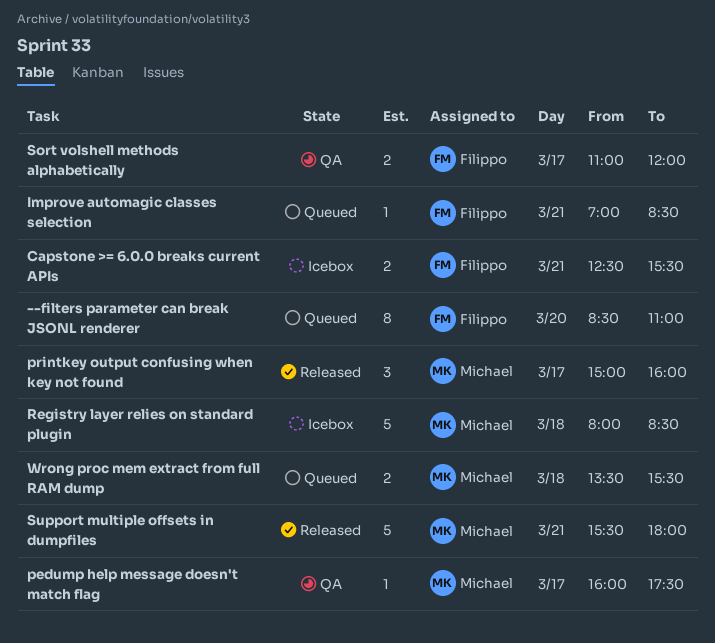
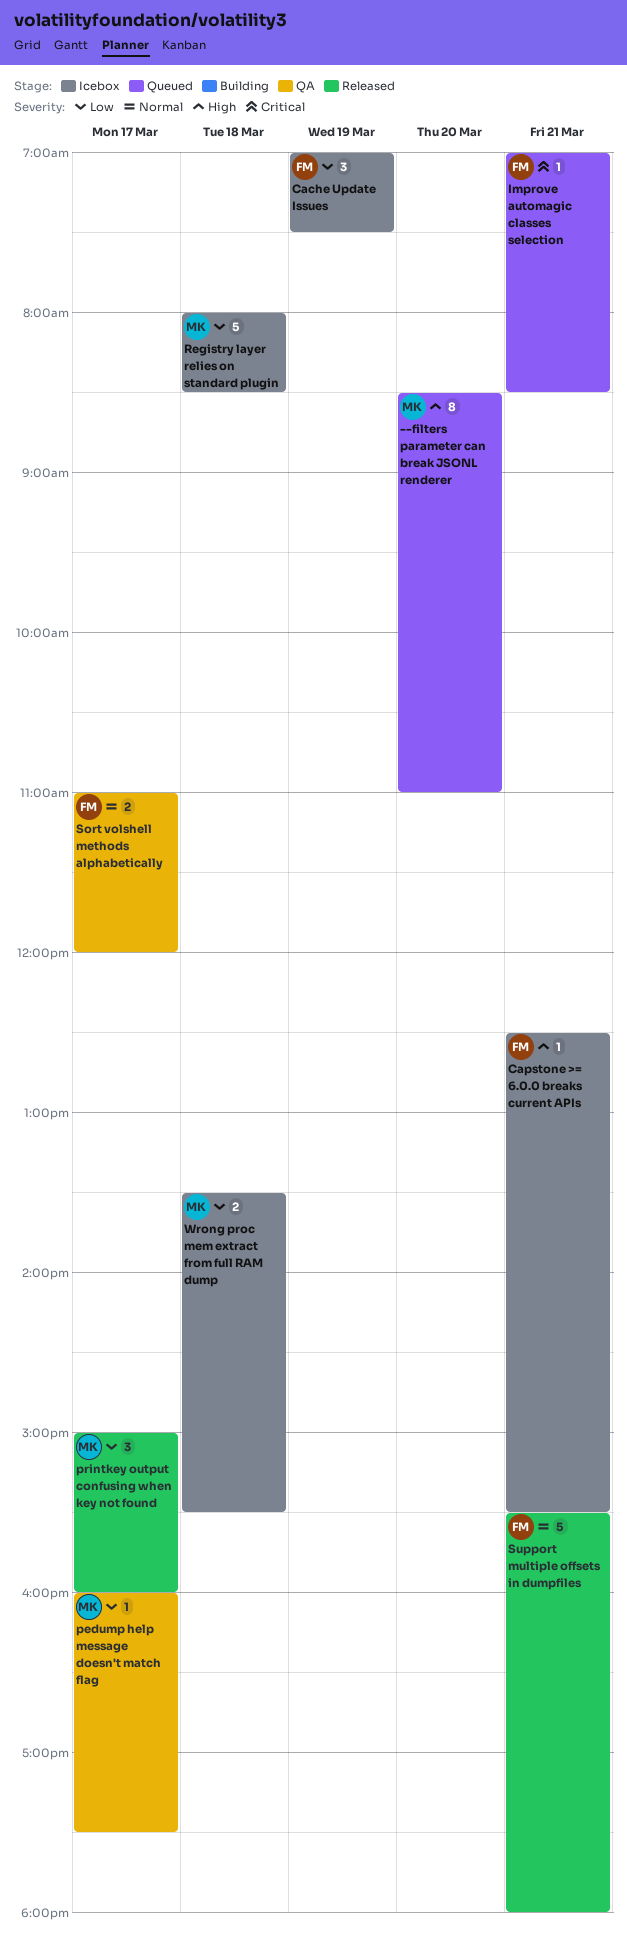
--filters parameter can break JSONL renderer, owner: Filippo -> Michael
Cache Update Issues: none -> present
Capstone >= 6.0.0 breaks current APIs, estimate: 2 -> 1
Support multiple offsets in dumpfiles, owner: Michael -> Filippo
Wrong proc mem extract from full RAM dump, status: Queued -> Icebox

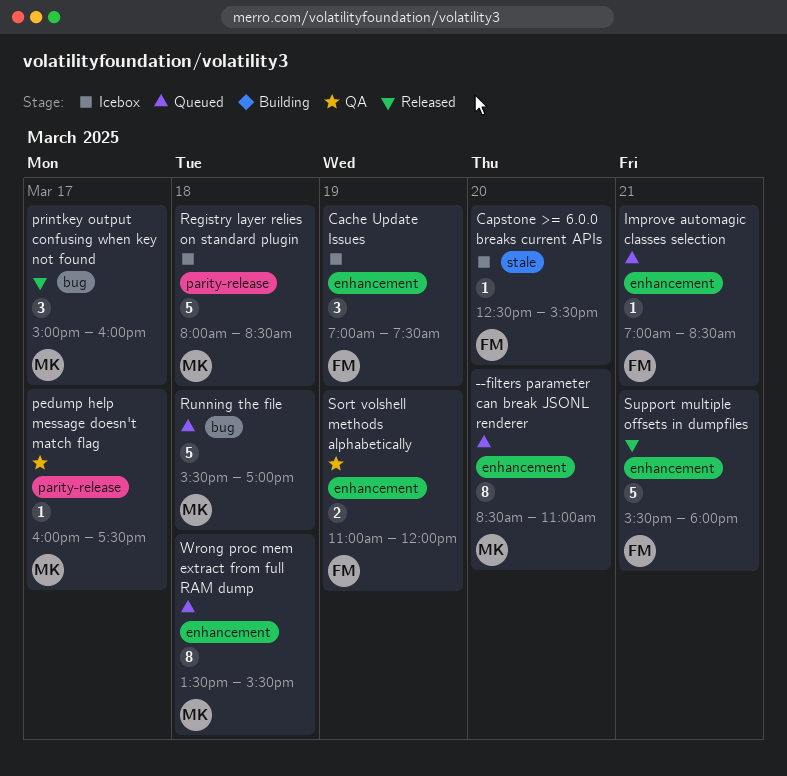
Capstone >= 6.0.0 breaks current APIs, day: Mar 21 -> Mar 20
Running the file: none -> present
Sort volshell methods alphabetically, day: Mar 17 -> Mar 19
Wrong proc mem extract from full RAM dump, status: Icebox -> Queued
Wrong proc mem extract from full RAM dump, estimate: 2 -> 8

